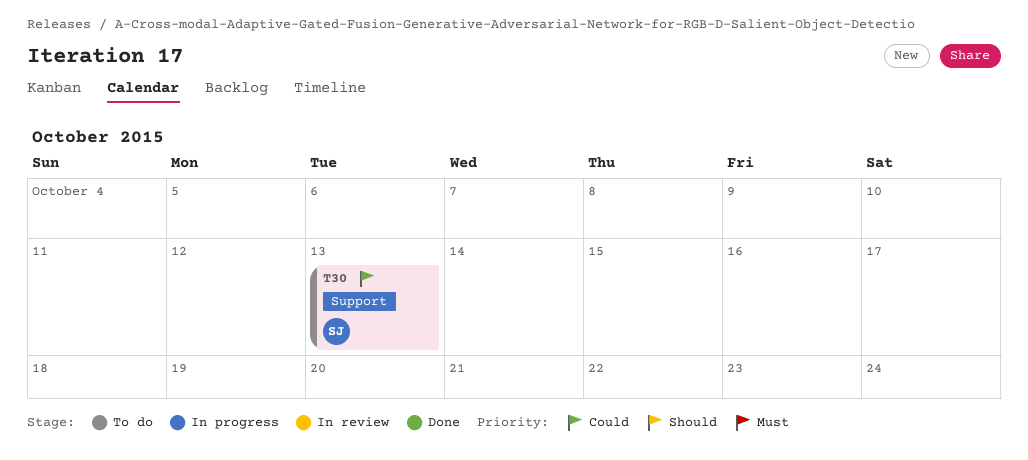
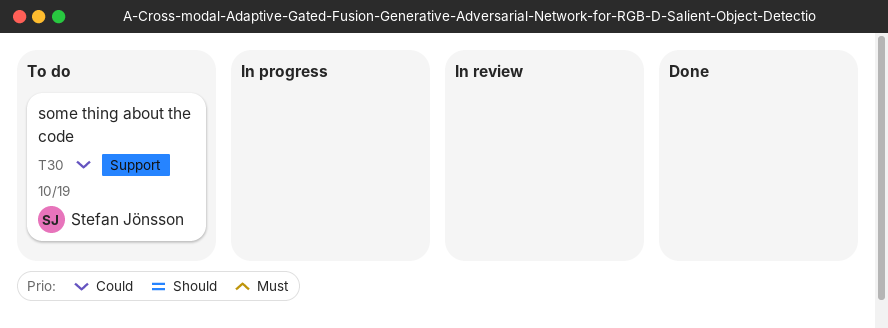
T30, due: Oct 13 -> Oct 19

